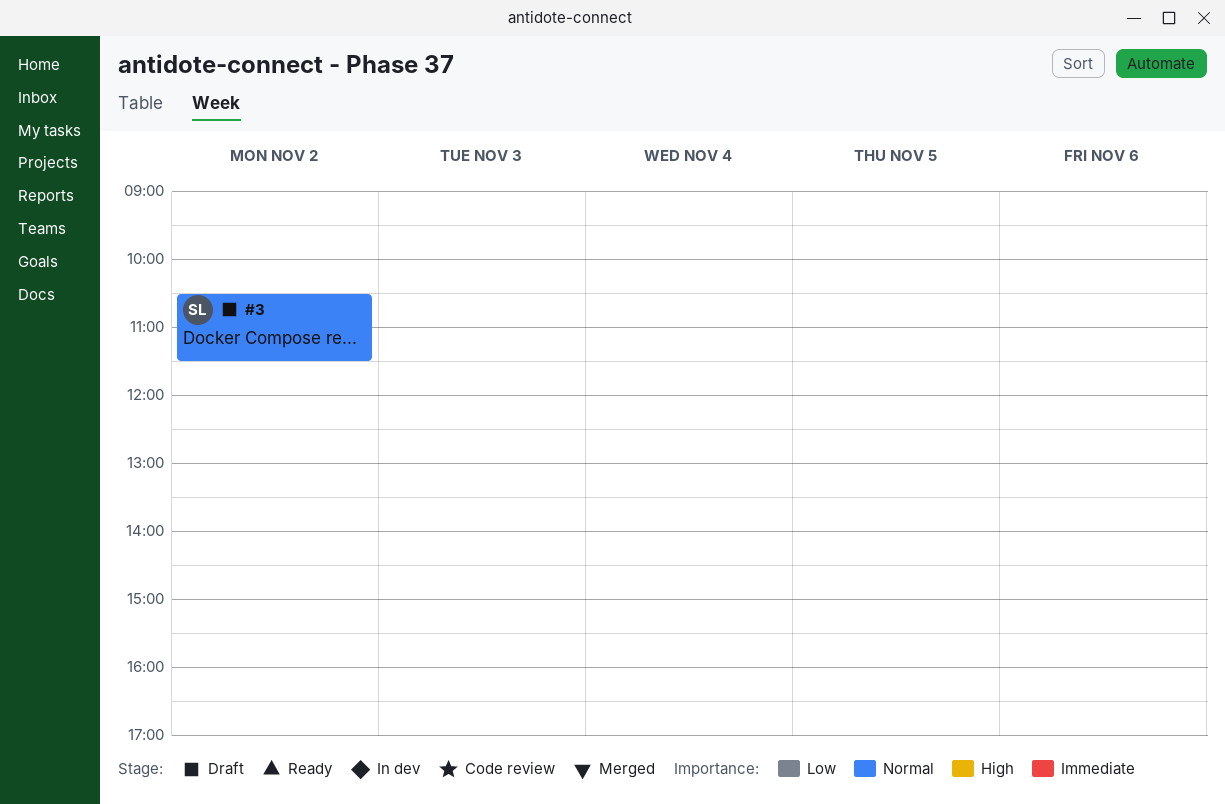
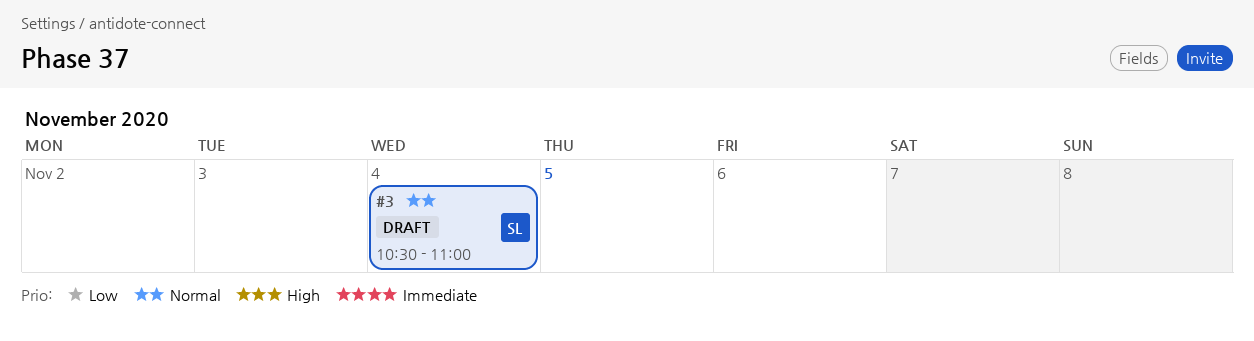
#3, day: Nov 2 -> Nov 4
#3, ends: 11:30 -> 11:00

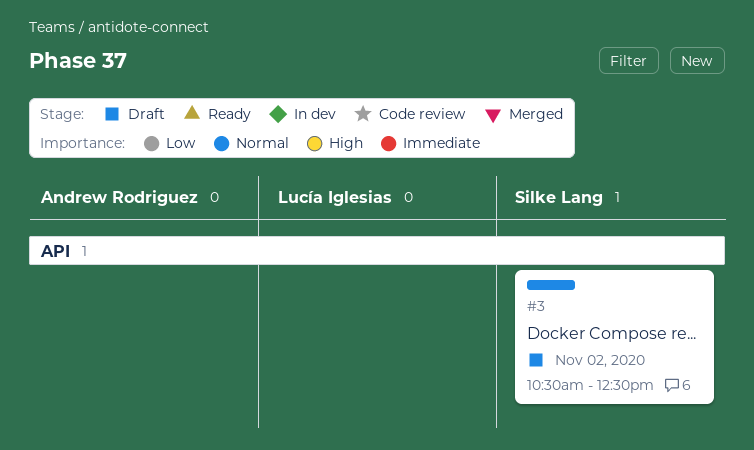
#3, day: Nov 4 -> Nov 2
#3, ends: 11:00 -> 12:30

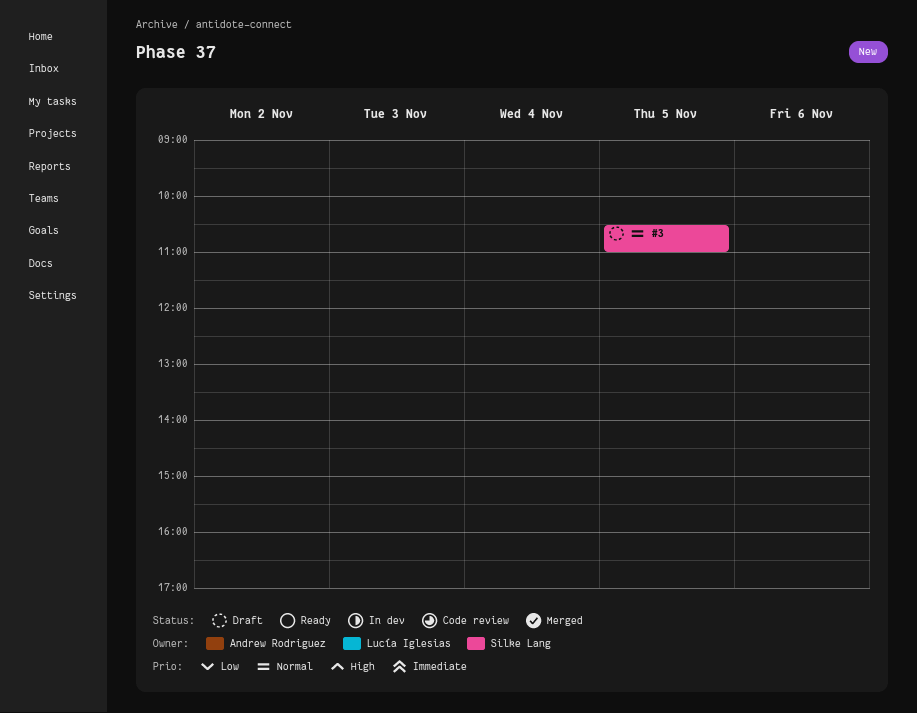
#3, day: Nov 2 -> Nov 5
#3, ends: 12:30 -> 11:00

